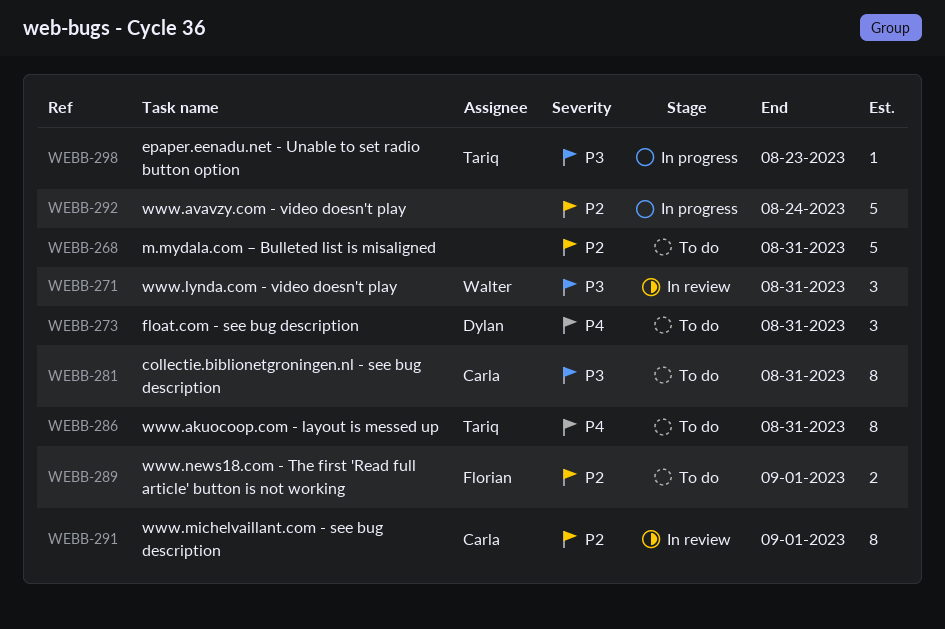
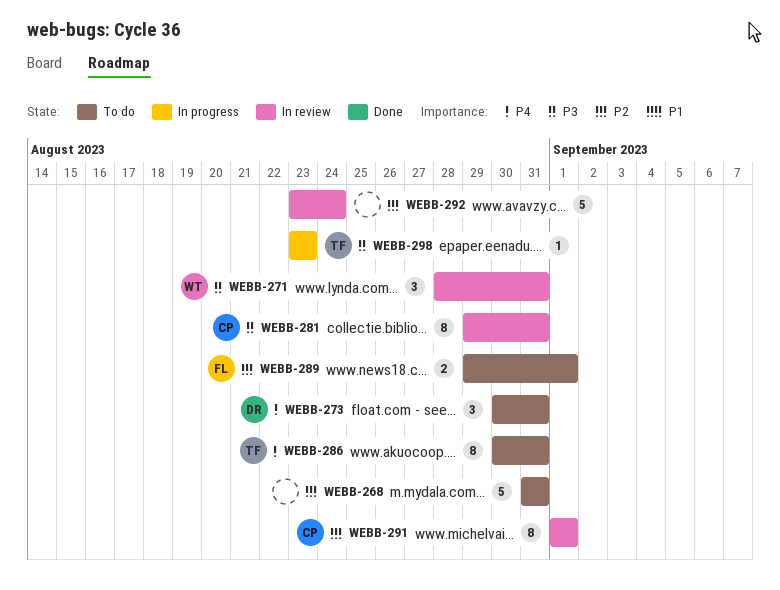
WEBB-281, status: To do -> In review
WEBB-292, status: In progress -> In review

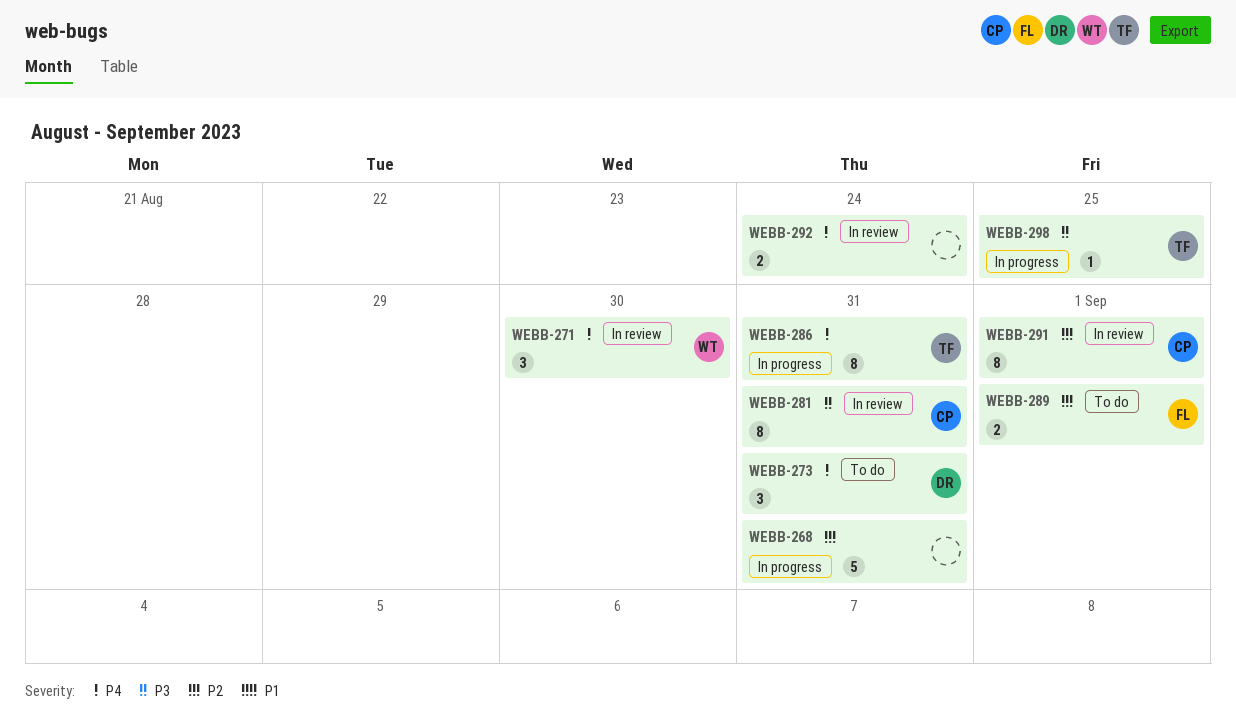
WEBB-268, status: To do -> In progress
WEBB-271, priority: P3 -> P4
WEBB-271, due: Aug 31 -> Aug 30
WEBB-286, status: To do -> In progress
WEBB-292, priority: P2 -> P4
WEBB-292, estimate: 5 -> 2
WEBB-298, due: Aug 23 -> Aug 25

